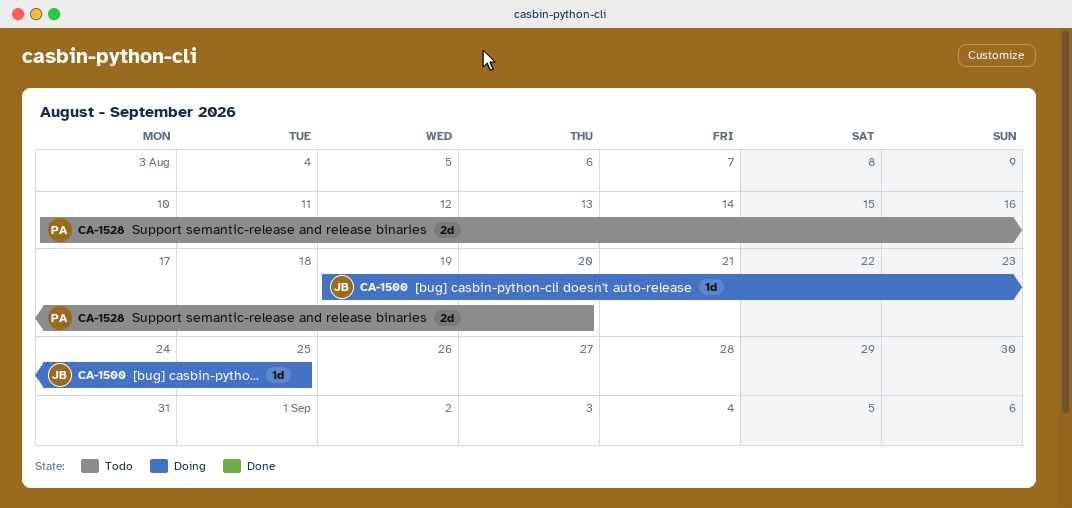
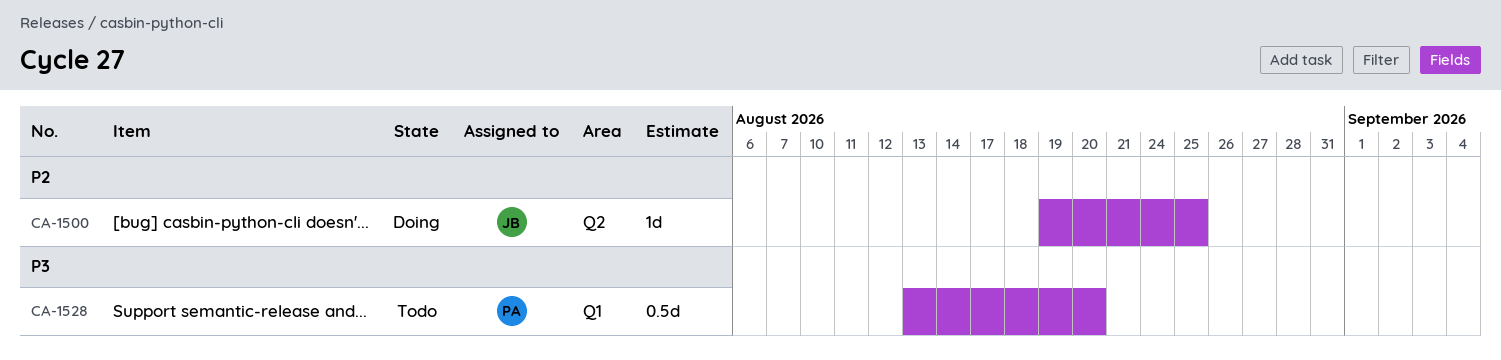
CA-1528, estimate: 2d -> 0.5d
CA-1528, start: Aug 10 -> Aug 13

